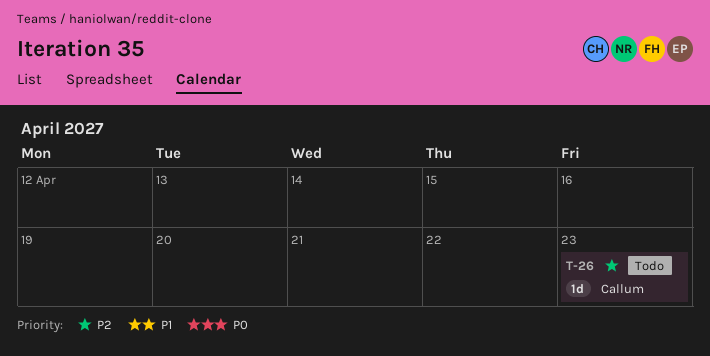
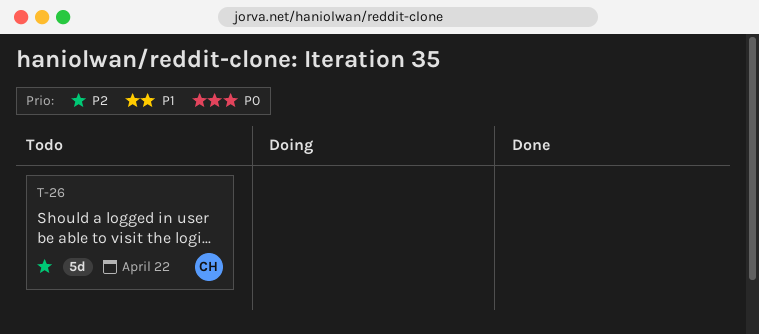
T-26, estimate: 1d -> 5d
T-26, due: Apr 23 -> Apr 22

